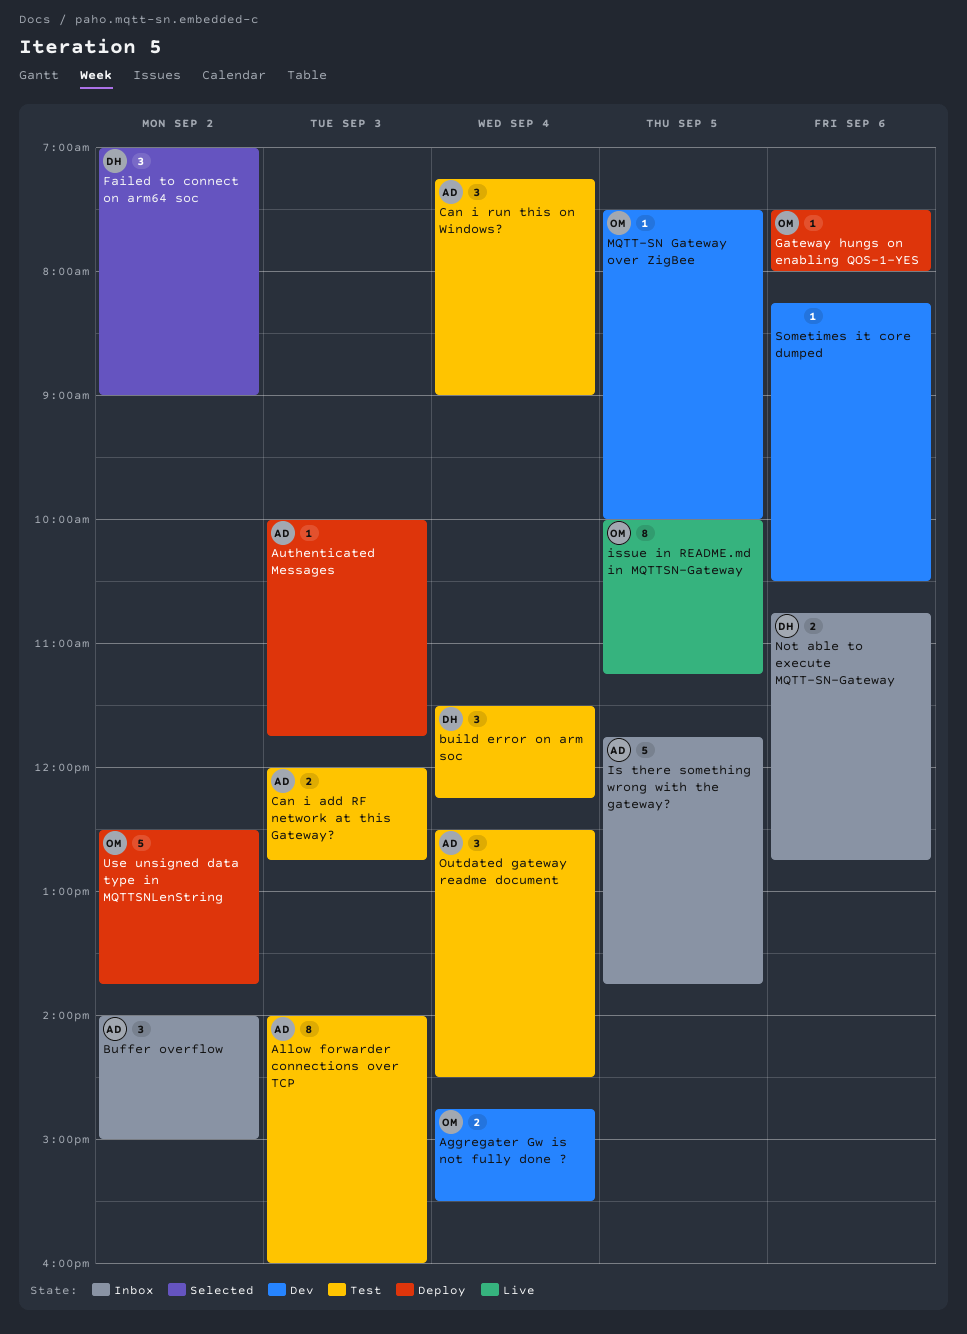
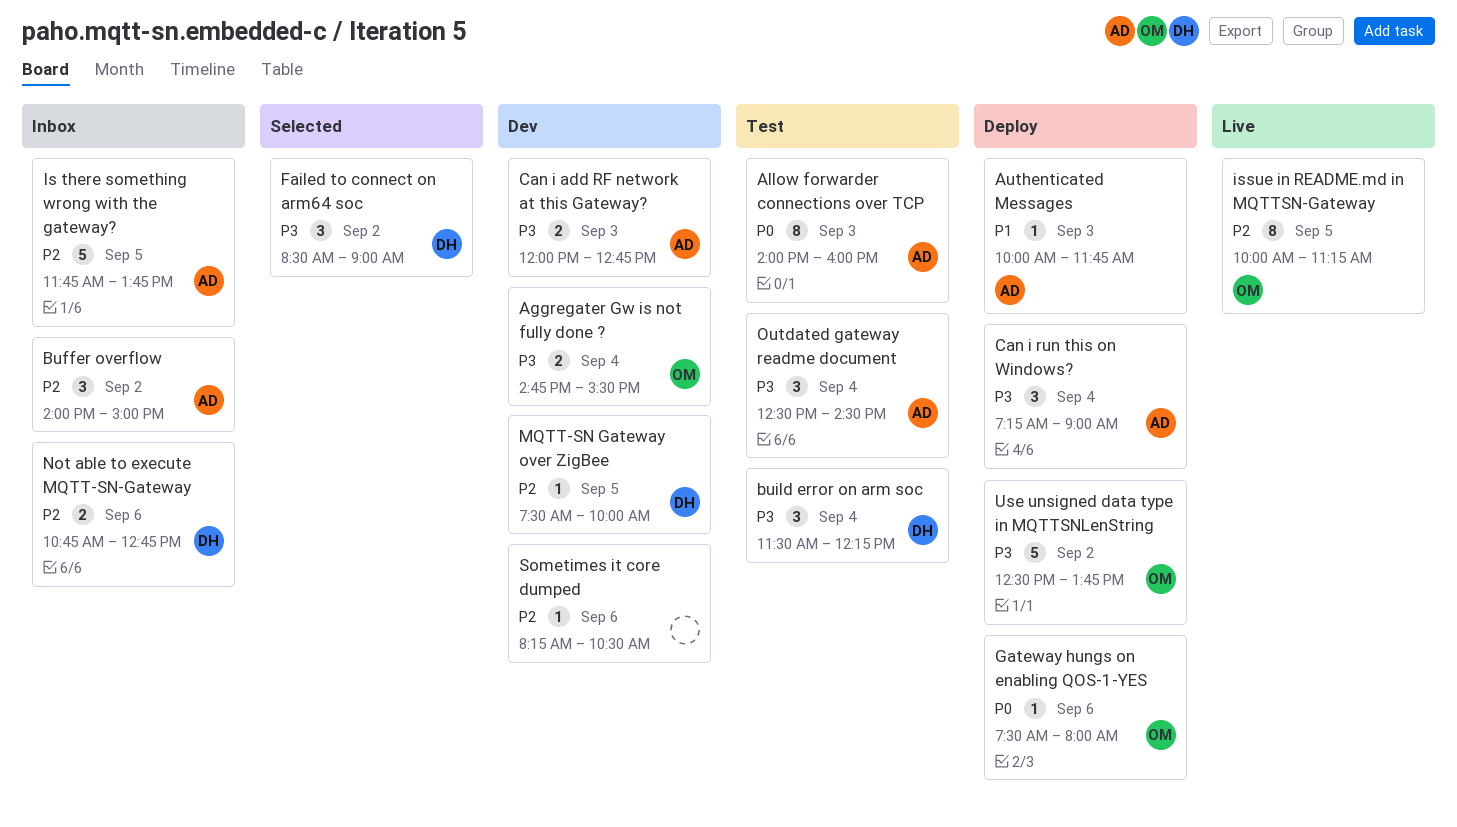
Can i add RF network at this Gateway?, status: Test -> Dev
Can i run this on Windows?, status: Test -> Deploy
Failed to connect on arm64 soc, begins: 07:00 -> 08:30
MQTT-SN Gateway over ZigBee, owner: OM -> DH

